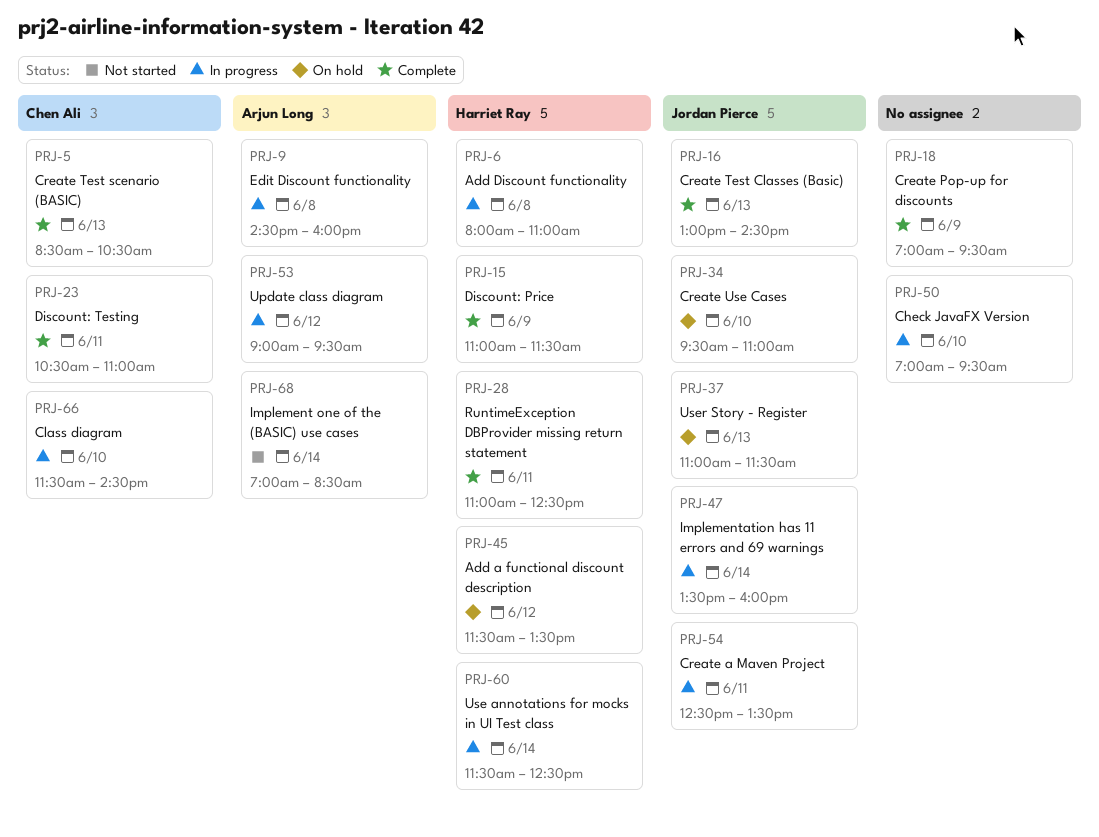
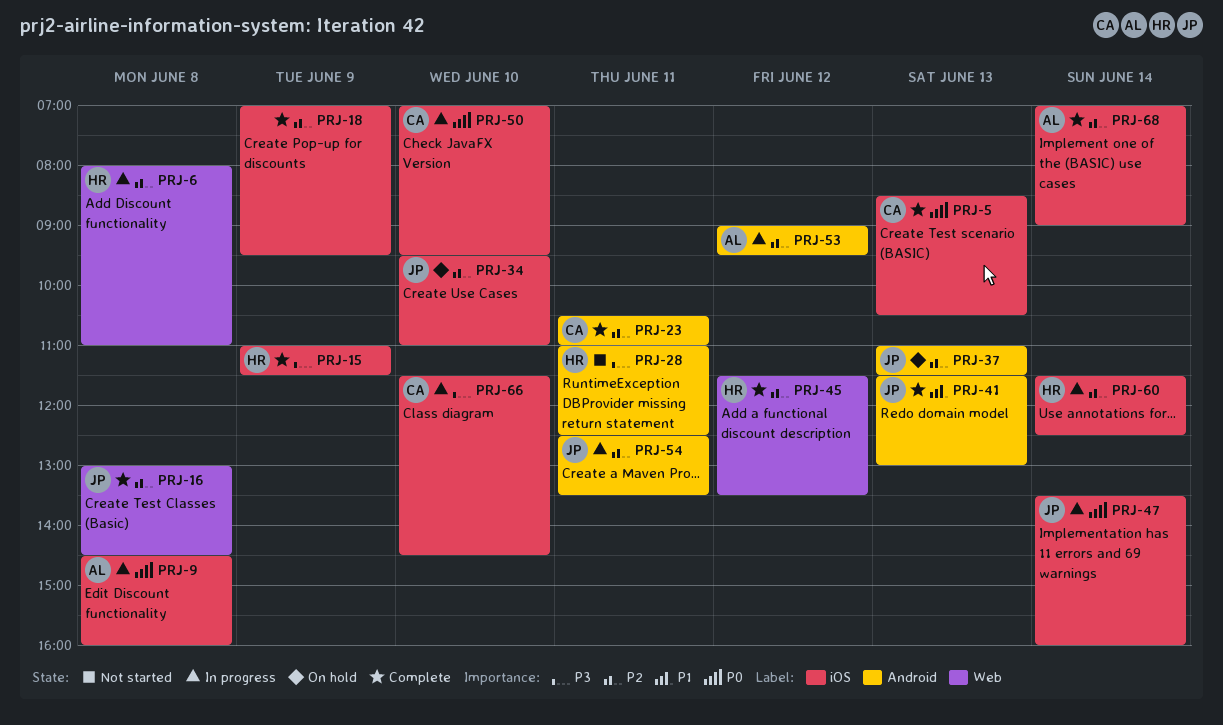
PRJ-16, day: Jun 13 -> Jun 8
PRJ-28, status: Complete -> Not started
PRJ-41: none -> present
PRJ-45, status: On hold -> Complete
PRJ-50, owner: none -> Chen Ali
PRJ-68, status: Not started -> Complete
PRJ-68, ends: 08:30 -> 09:00

